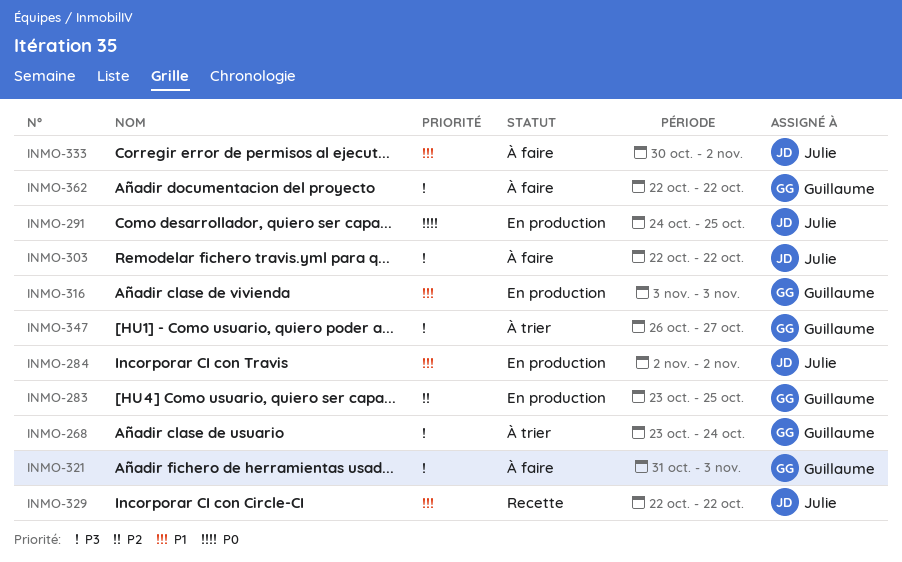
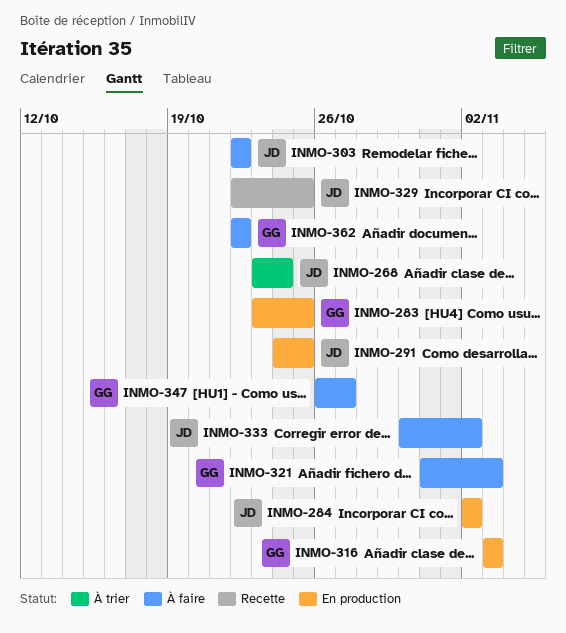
INMO-268, owner: Guillaume -> Julie
INMO-329, due: Oct 22 -> Oct 25
INMO-347, status: À trier -> À faire

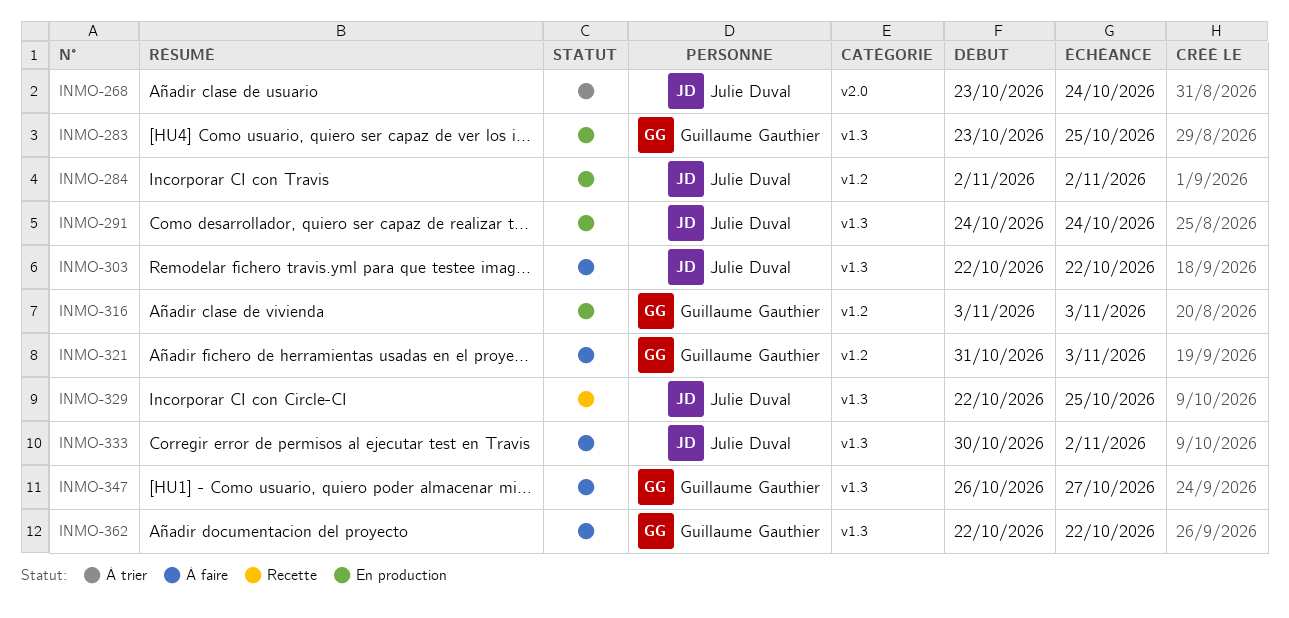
INMO-291, due: Oct 25 -> Oct 24

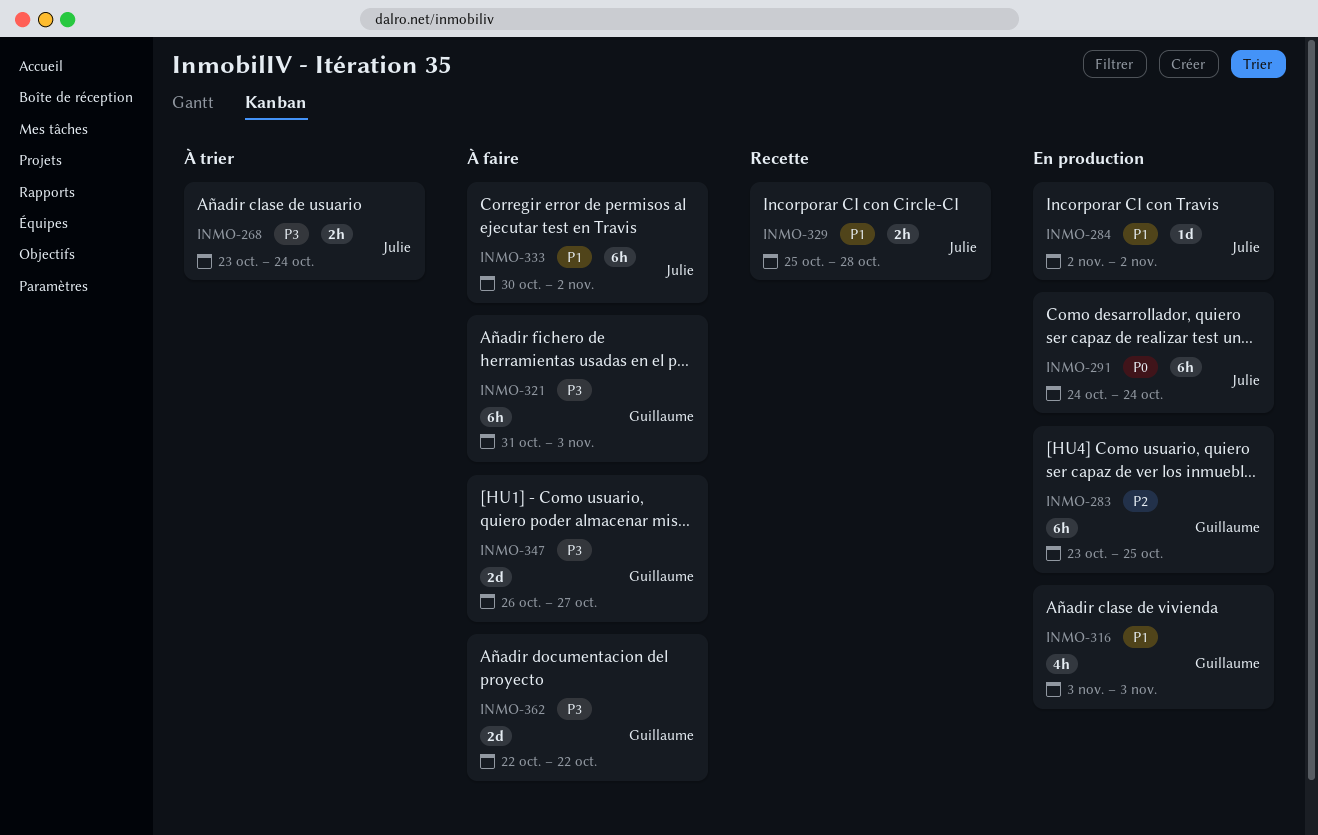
INMO-303: present -> none
INMO-329, start: Oct 22 -> Oct 25
INMO-329, due: Oct 25 -> Oct 28

